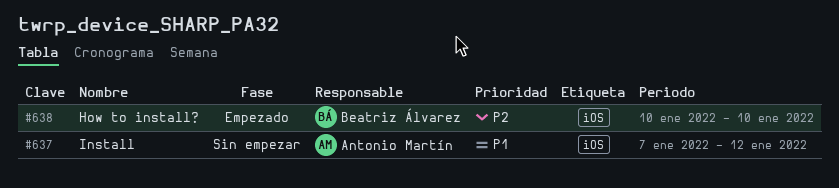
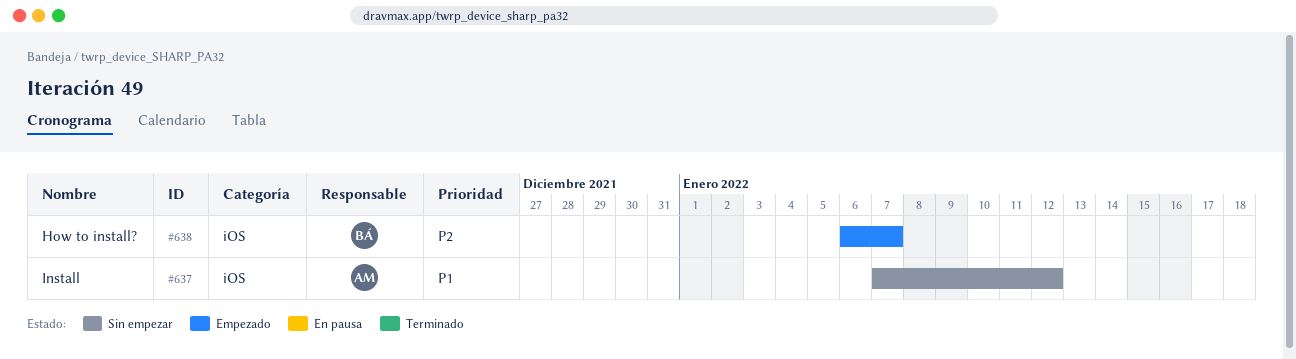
#638, start: Jan 10 -> Jan 6
#638, due: Jan 10 -> Jan 7

